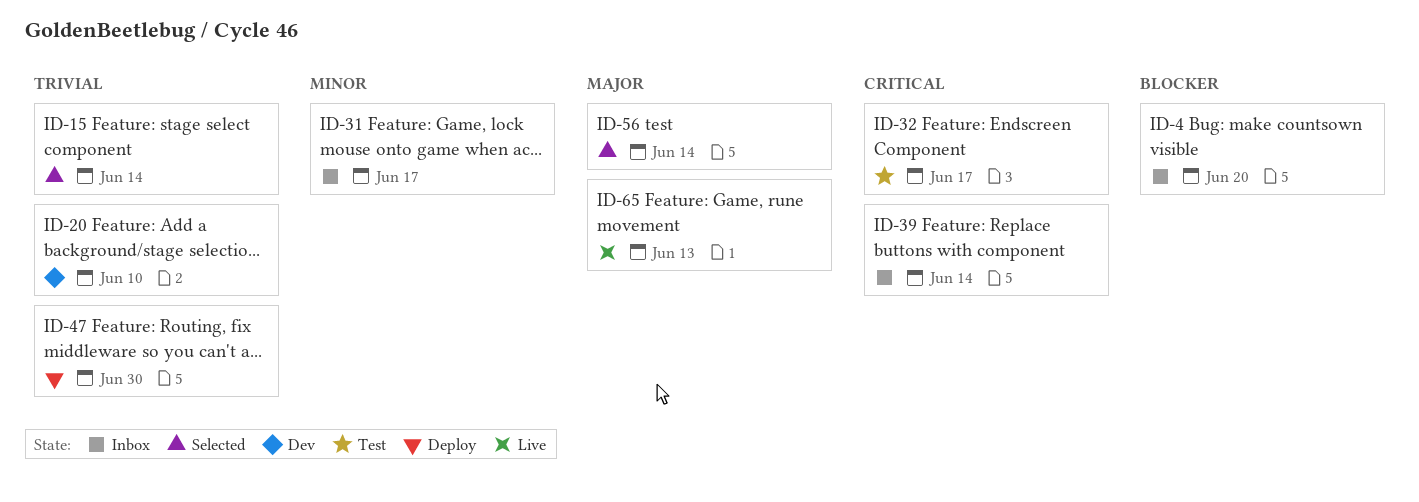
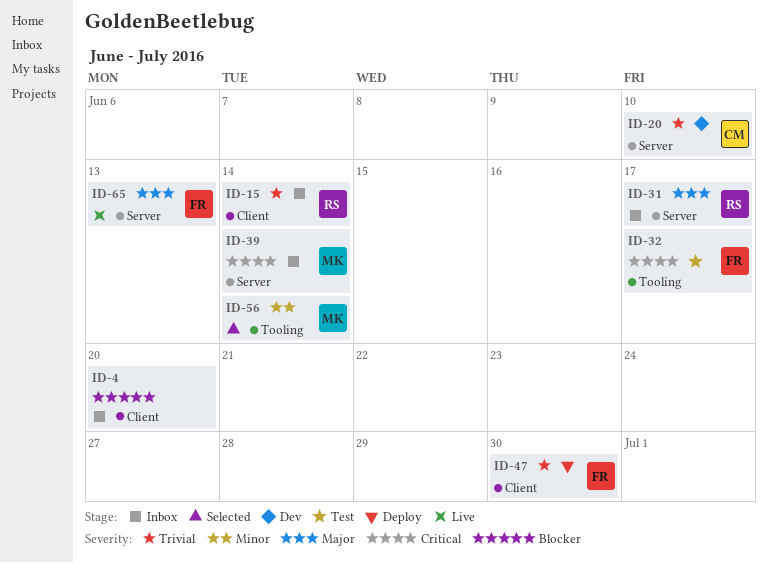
ID-15, status: Selected -> Inbox
ID-31, priority: Minor -> Major
ID-56, priority: Major -> Minor

